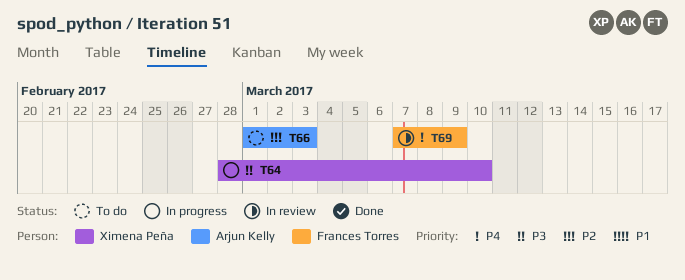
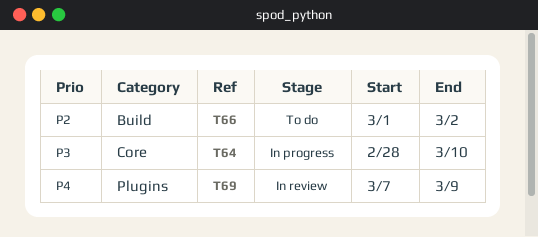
T66, due: Mar 3 -> Mar 2

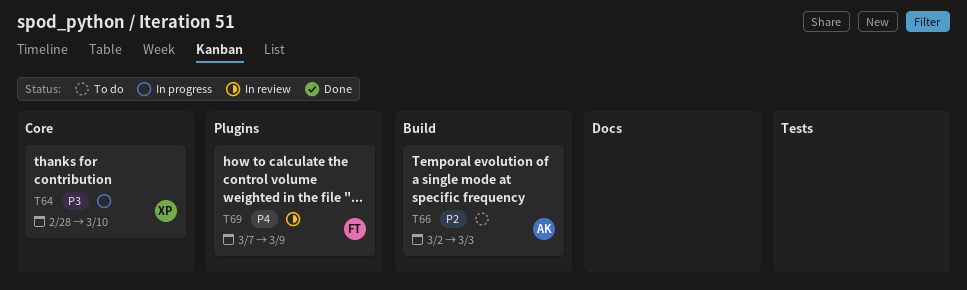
T66, start: Mar 1 -> Mar 2
T66, due: Mar 2 -> Mar 3

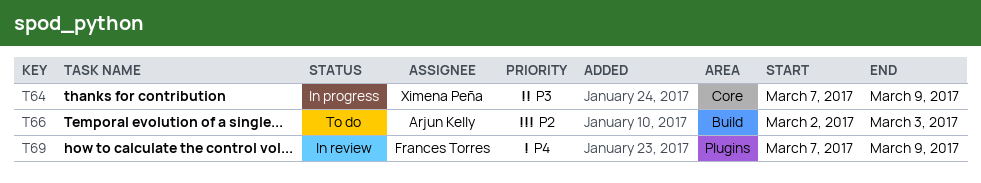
T64, start: Feb 28 -> Mar 7
T64, due: Mar 10 -> Mar 9

